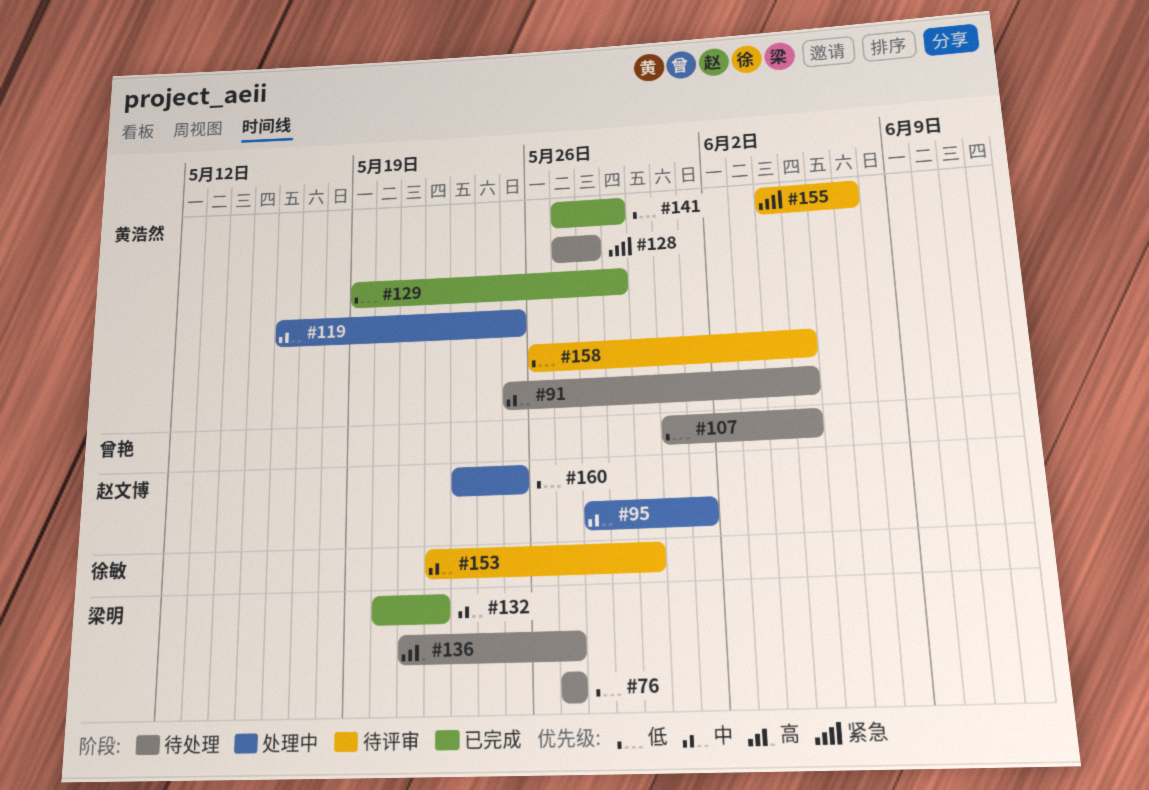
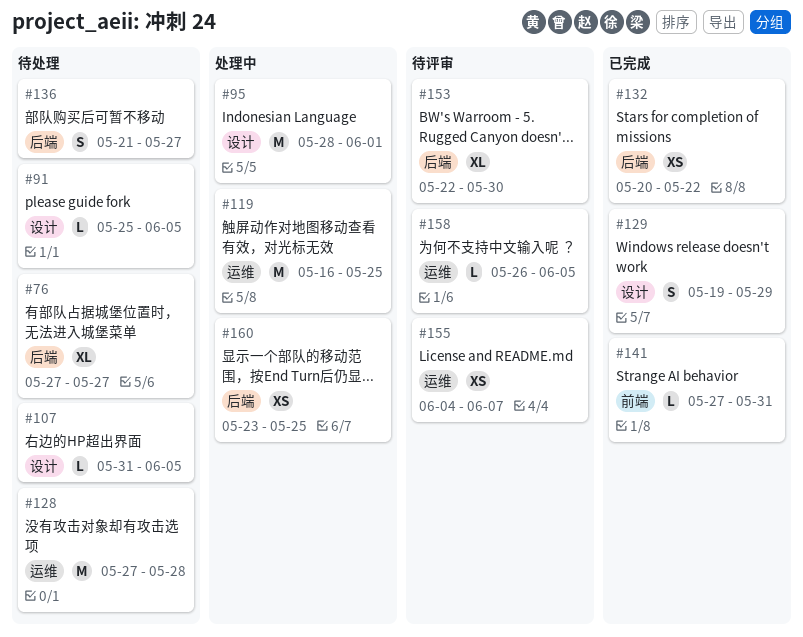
#141, due: May 29 -> May 31

